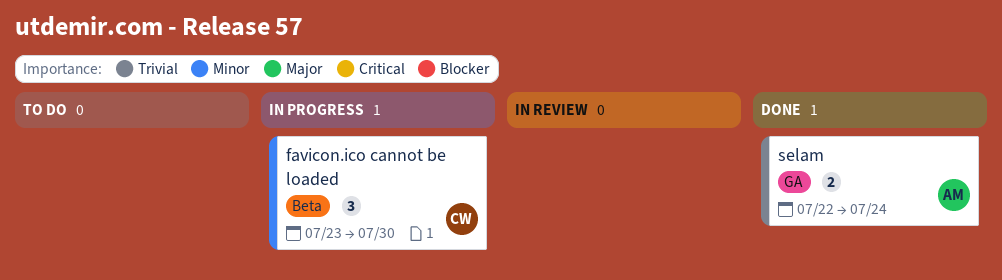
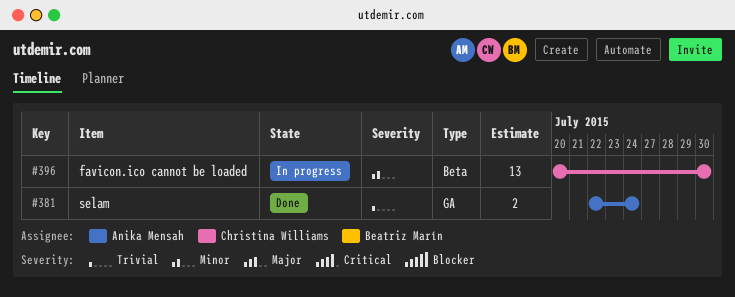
favicon.ico cannot be loaded, estimate: 3 -> 13
favicon.ico cannot be loaded, start: Jul 23 -> Jul 20

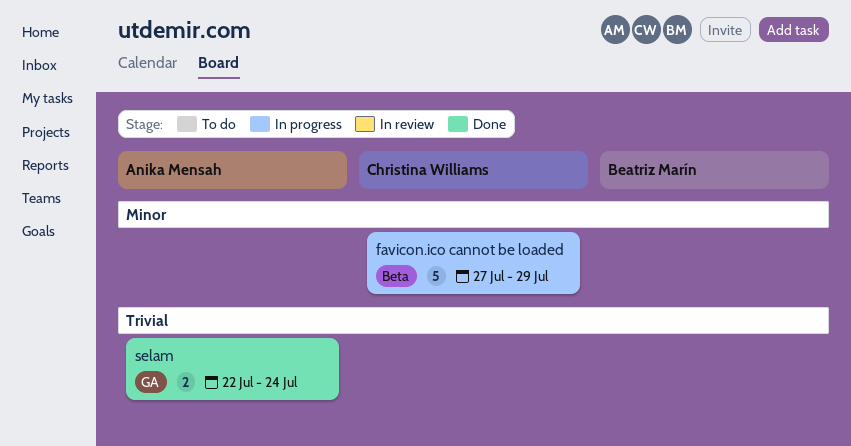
favicon.ico cannot be loaded, estimate: 13 -> 5
favicon.ico cannot be loaded, start: Jul 20 -> Jul 27
favicon.ico cannot be loaded, due: Jul 30 -> Jul 29

